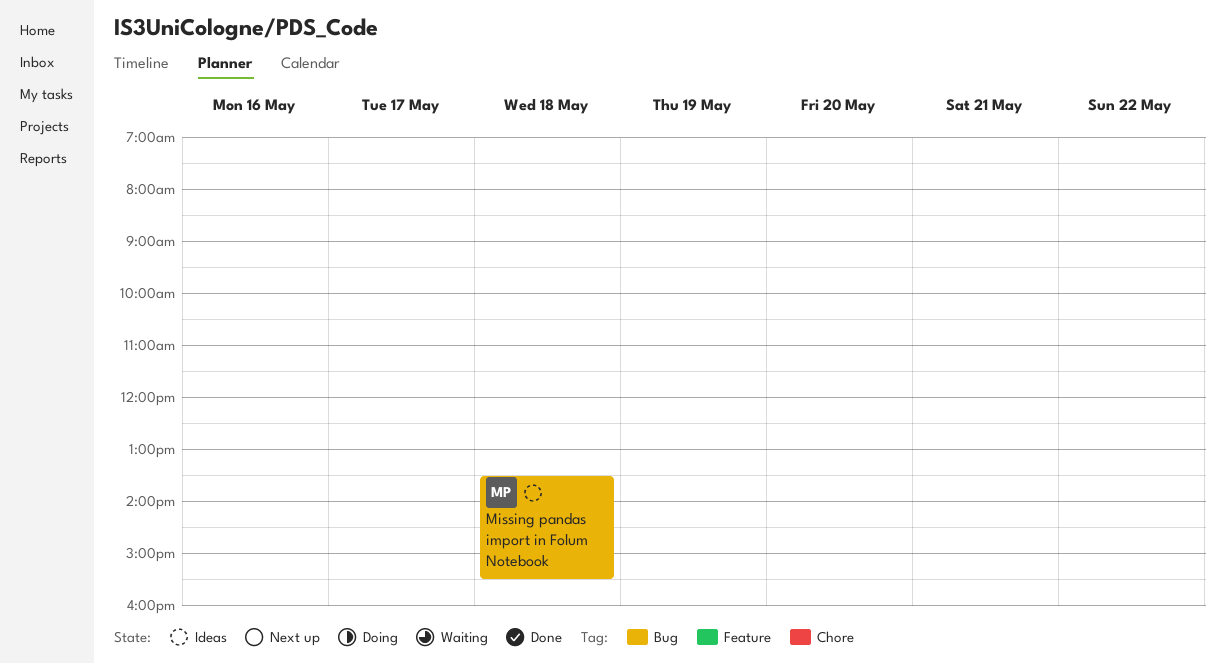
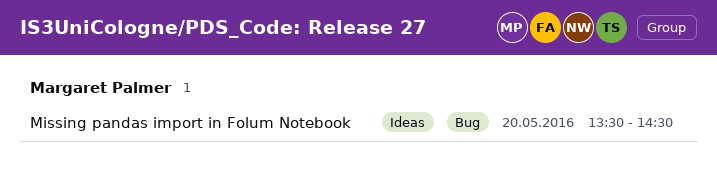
Missing pandas import in Folum Notebook, day: May 18 -> May 20
Missing pandas import in Folum Notebook, ends: 15:30 -> 14:30

